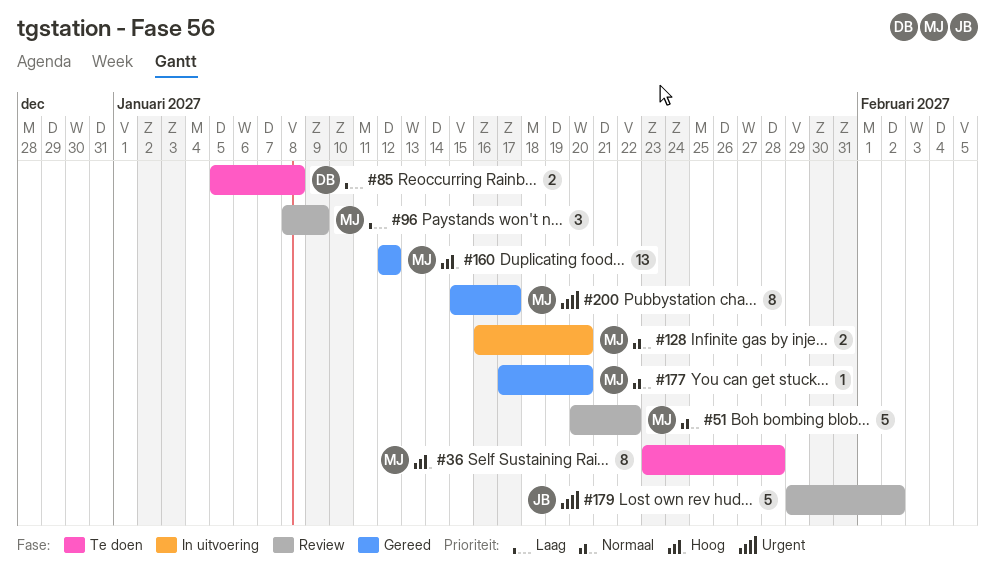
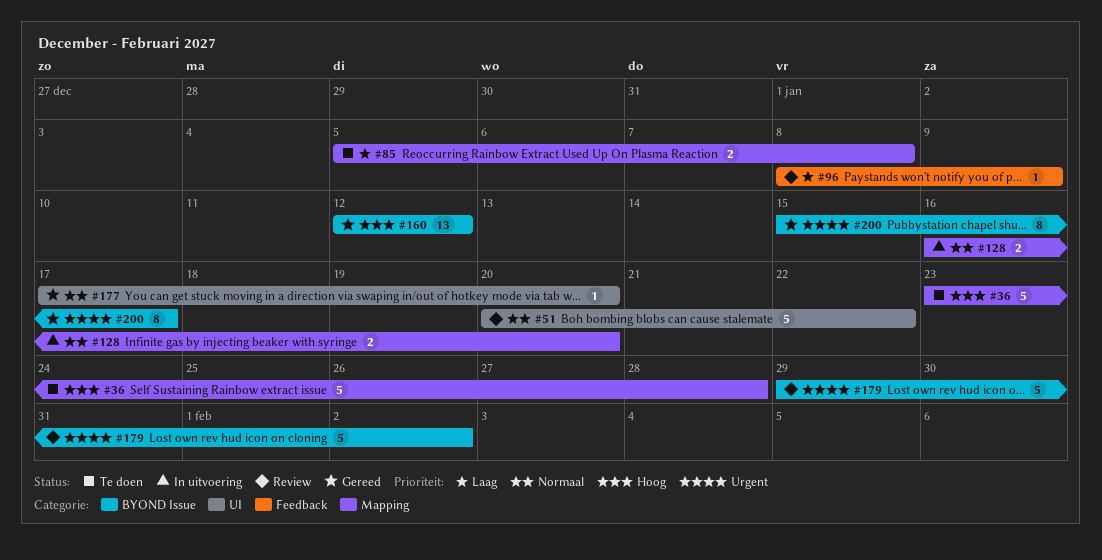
#36, estimate: 8 -> 5
#96, estimate: 3 -> 1

